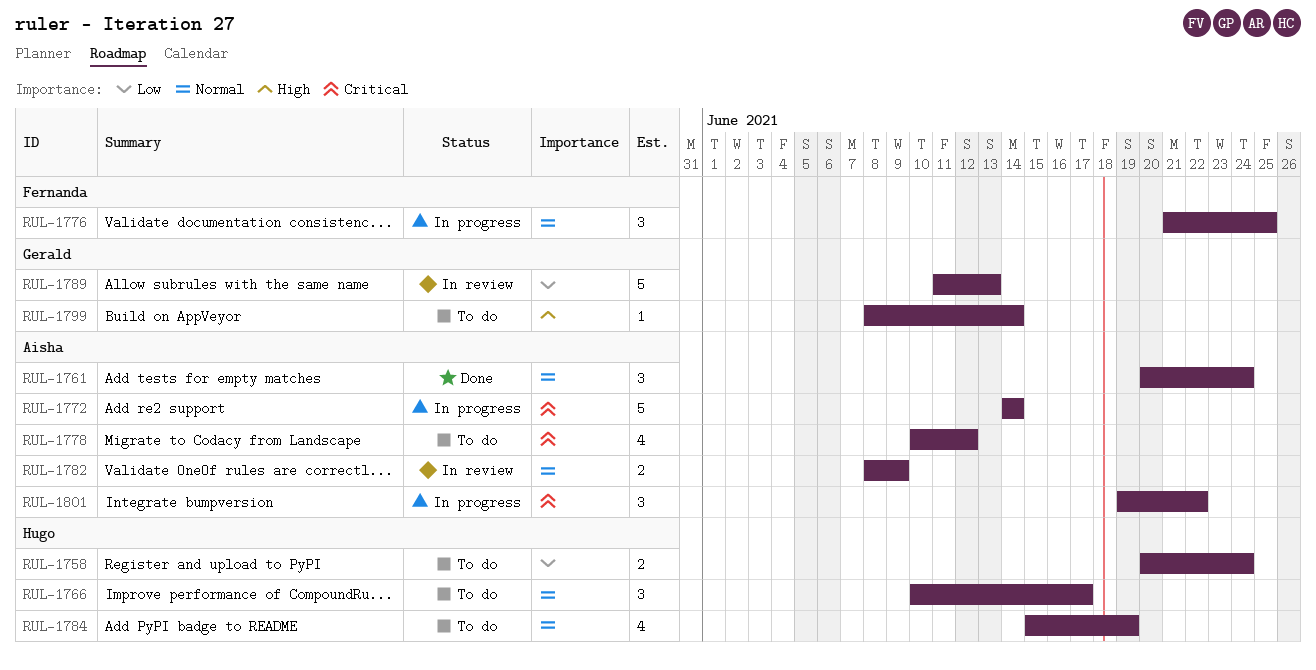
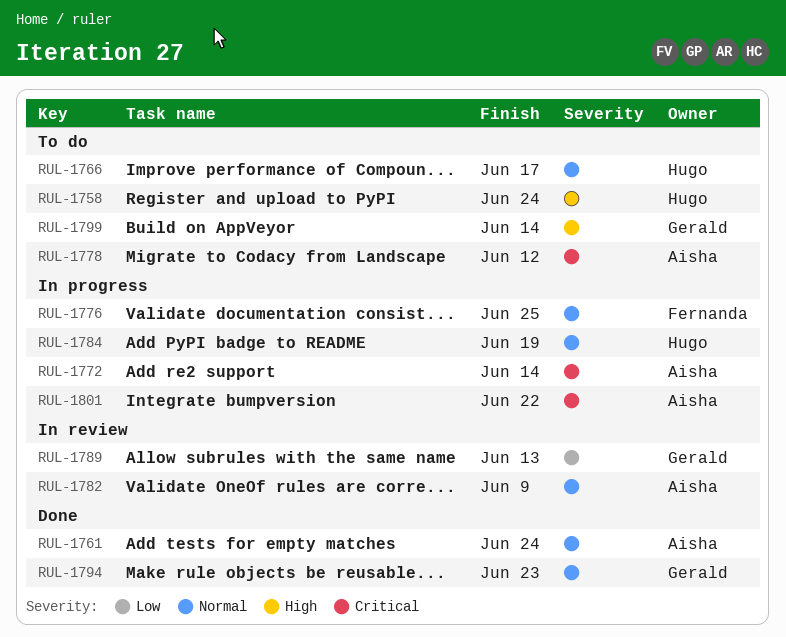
RUL-1758, priority: Low -> High
RUL-1784, status: To do -> In progress
RUL-1794: none -> present

